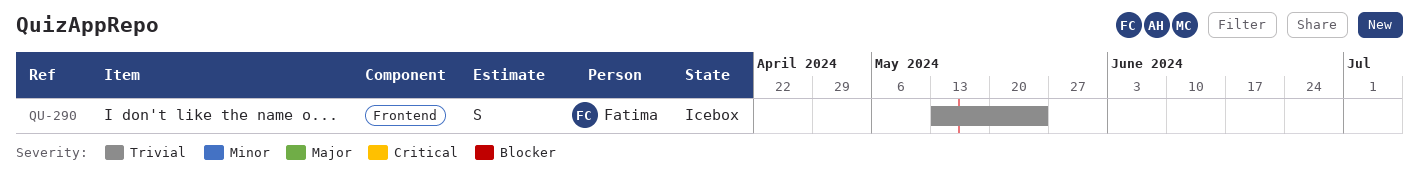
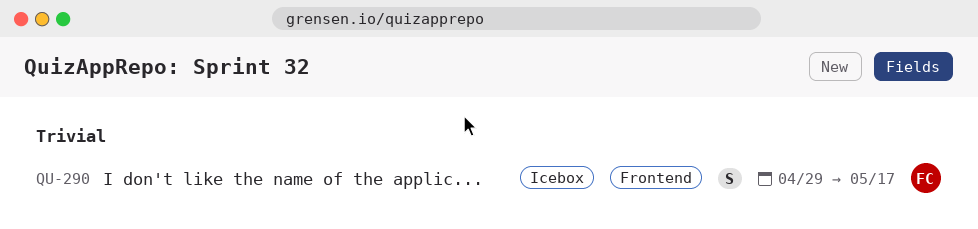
QU-290, start: May 13 -> Apr 29
QU-290, due: May 24 -> May 17

